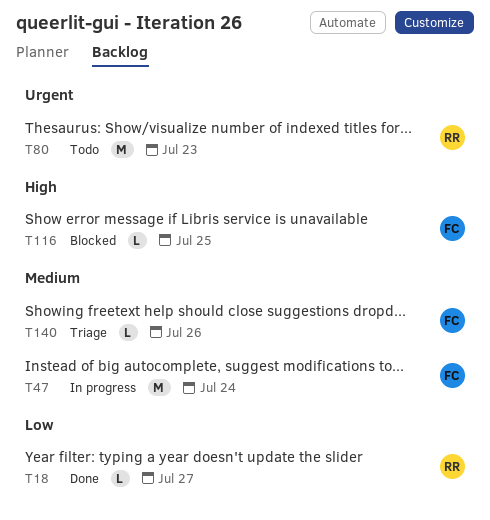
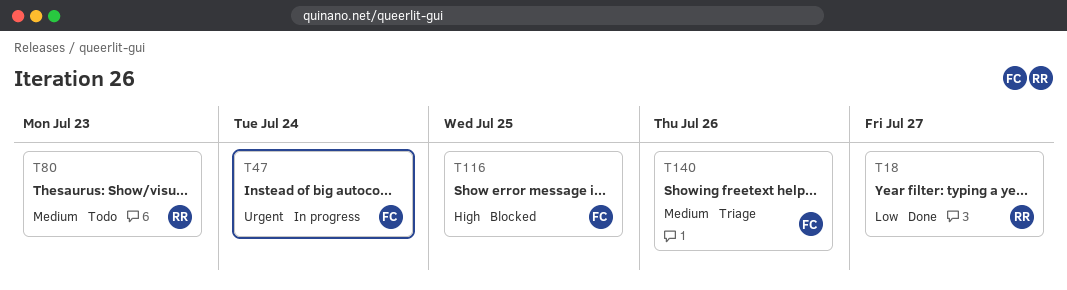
T47, priority: Medium -> Urgent
T80, priority: Urgent -> Medium

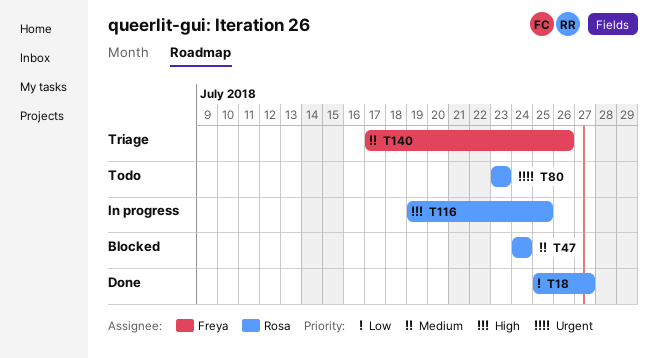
T47, status: In progress -> Blocked
T47, owner: Freya -> Rosa
T47, priority: Urgent -> Medium
T80, priority: Medium -> Urgent
T116, status: Blocked -> In progress
T116, owner: Freya -> Rosa

